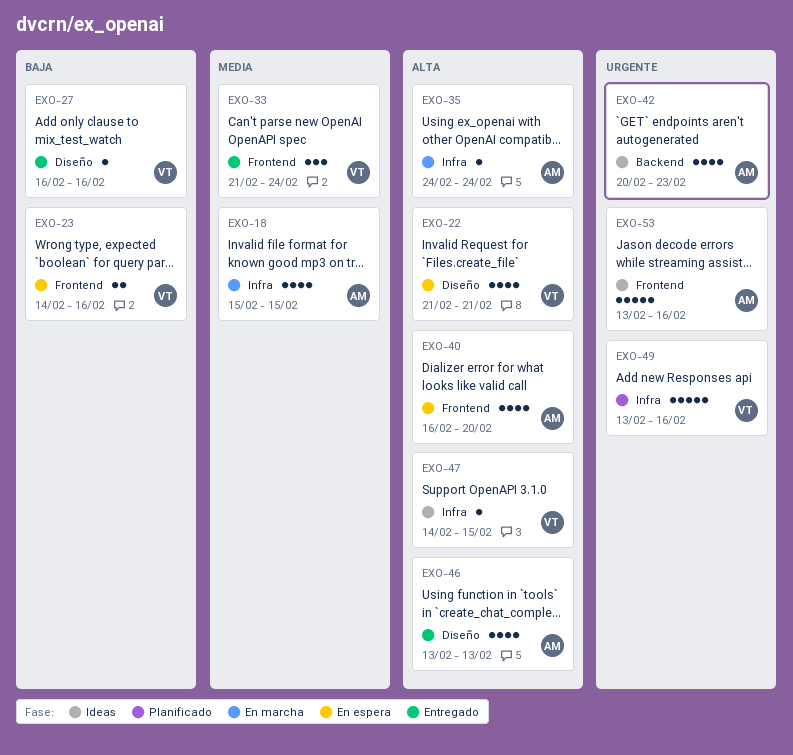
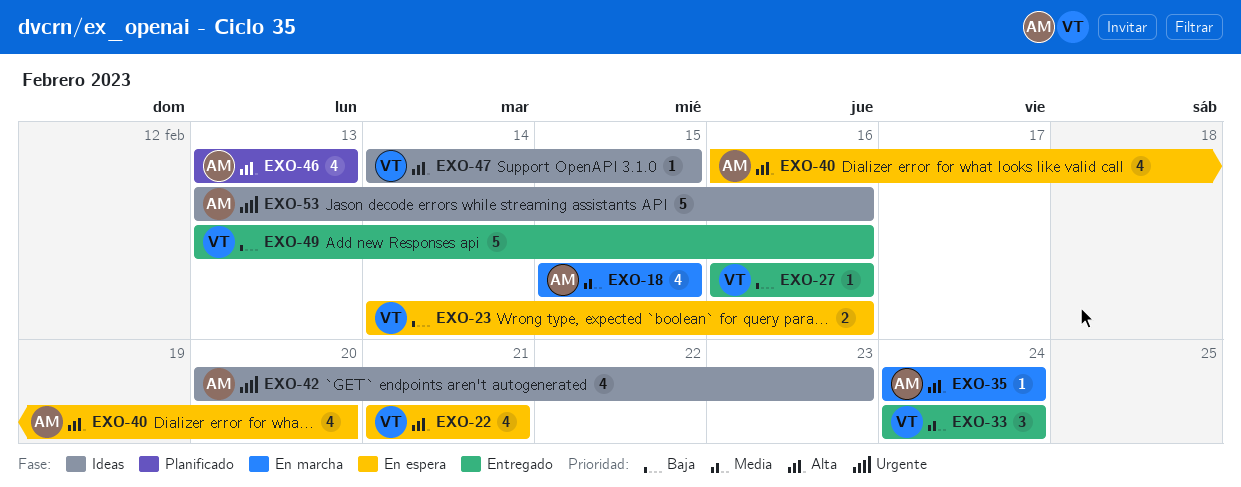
EXO-33, start: Feb 21 -> Feb 24
EXO-46, status: Entregado -> Planificado
EXO-49, status: Planificado -> Entregado
EXO-49, priority: Urgente -> Baja

